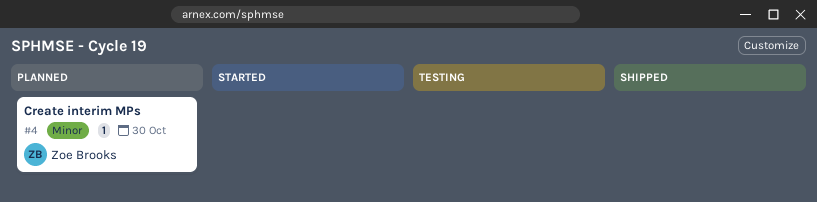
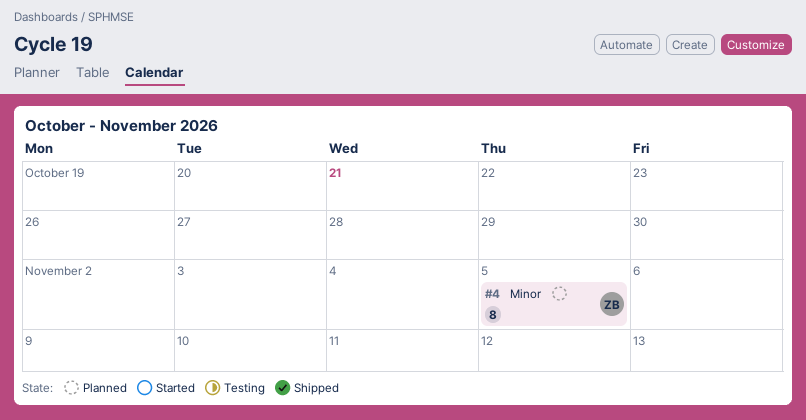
#4, estimate: 1 -> 8
#4, due: Oct 30 -> Nov 5

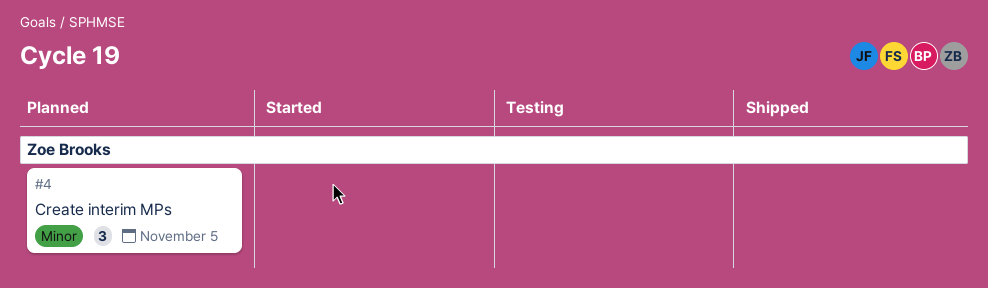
#4, estimate: 8 -> 3

